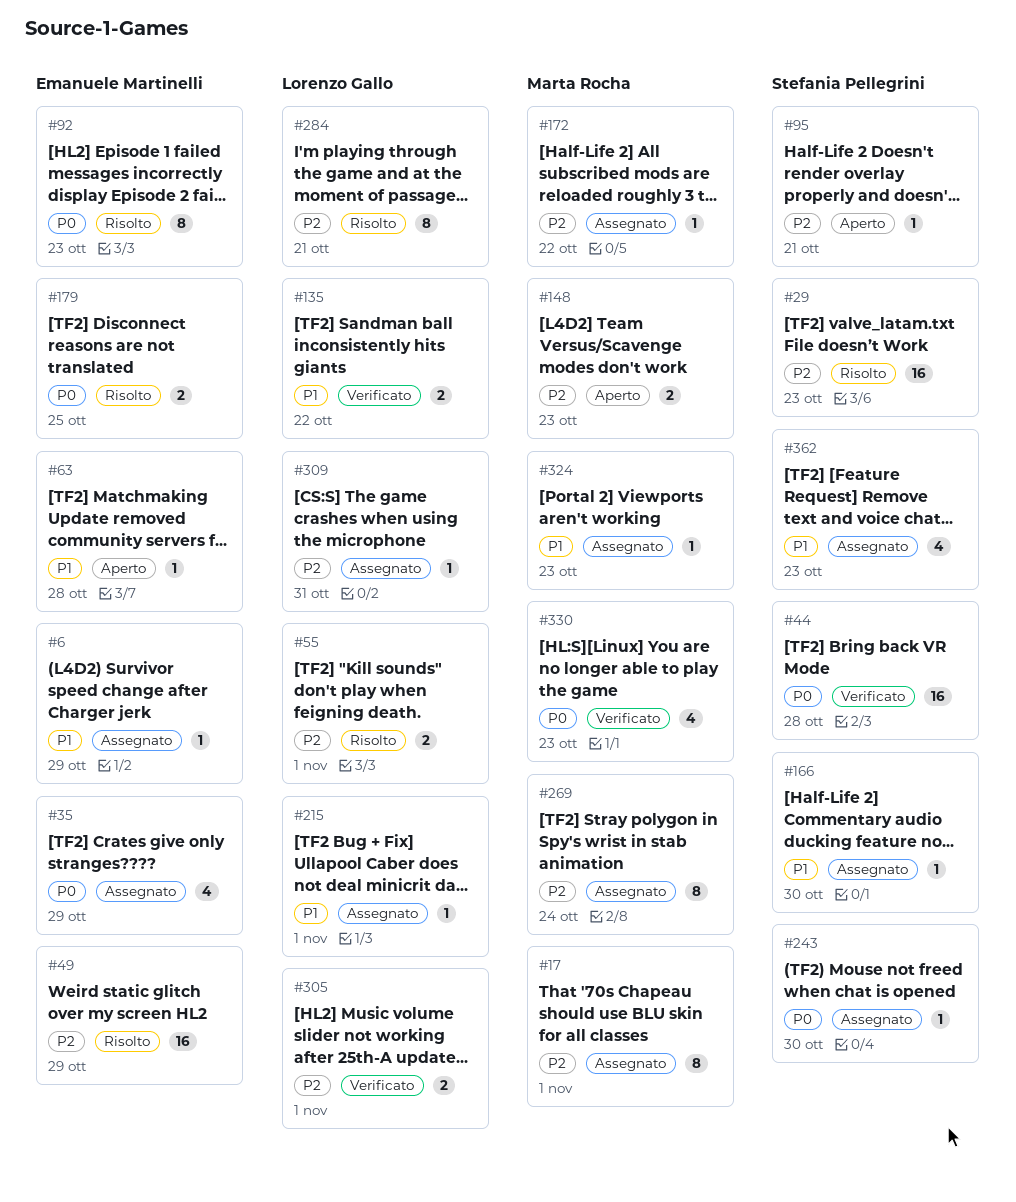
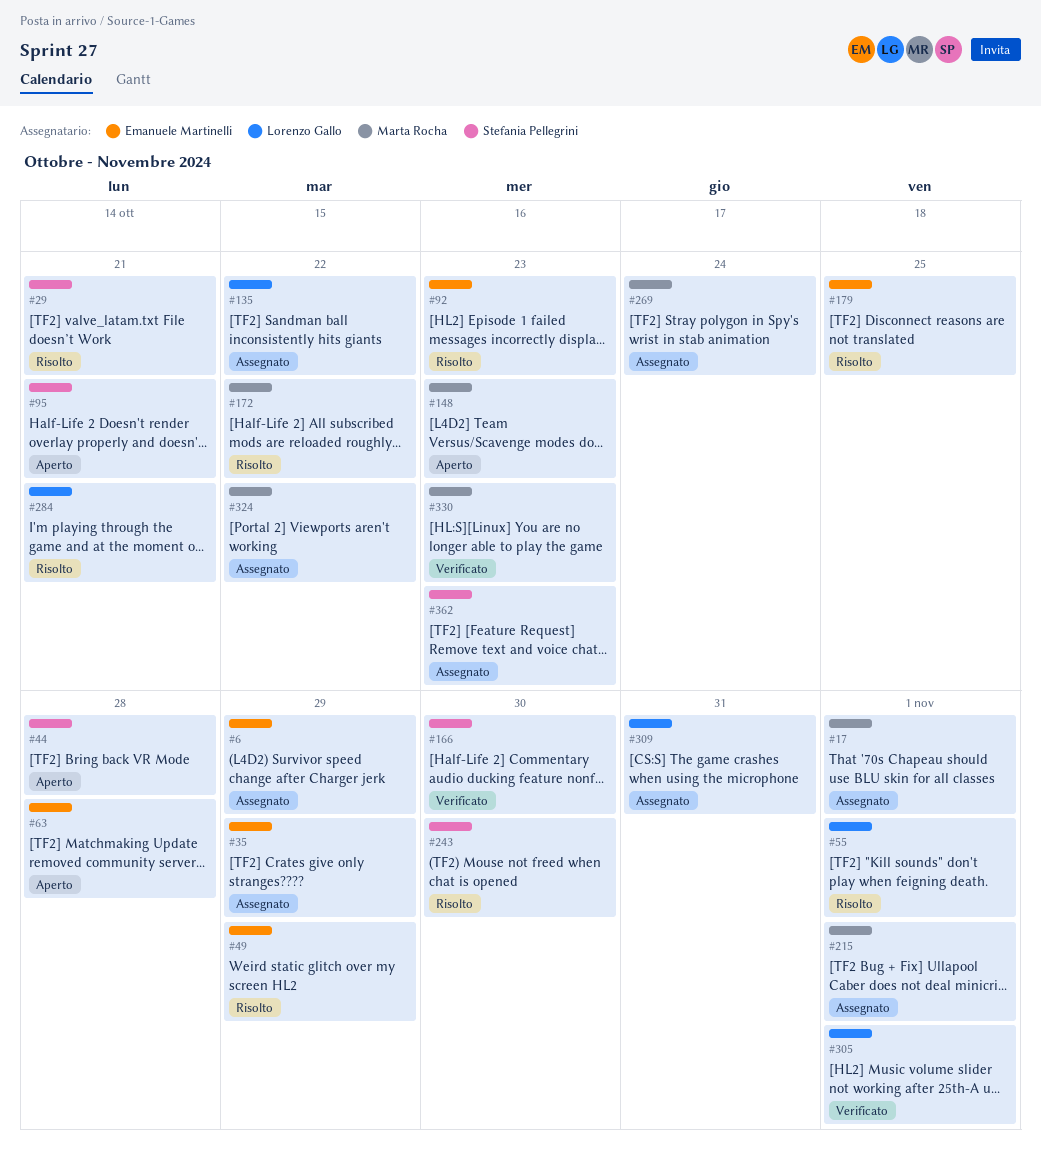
#29, due: Oct 23 -> Oct 21
#44, status: Verificato -> Aperto
#135, status: Verificato -> Assegnato
#166, status: Assegnato -> Verificato
#172, status: Assegnato -> Risolto
#215, owner: Lorenzo Gallo -> Marta Rocha
#243, status: Assegnato -> Risolto
#324, due: Oct 23 -> Oct 22

